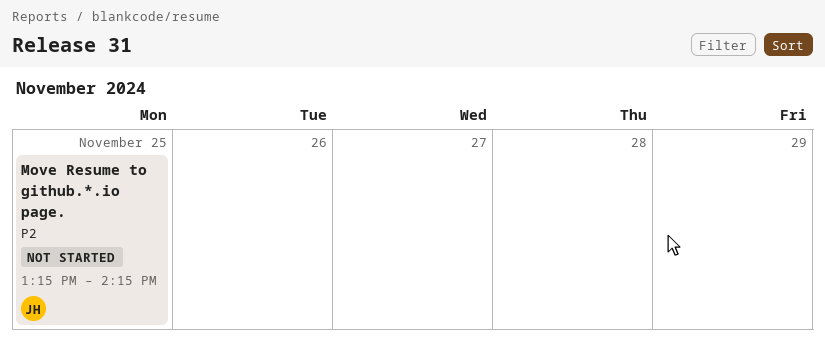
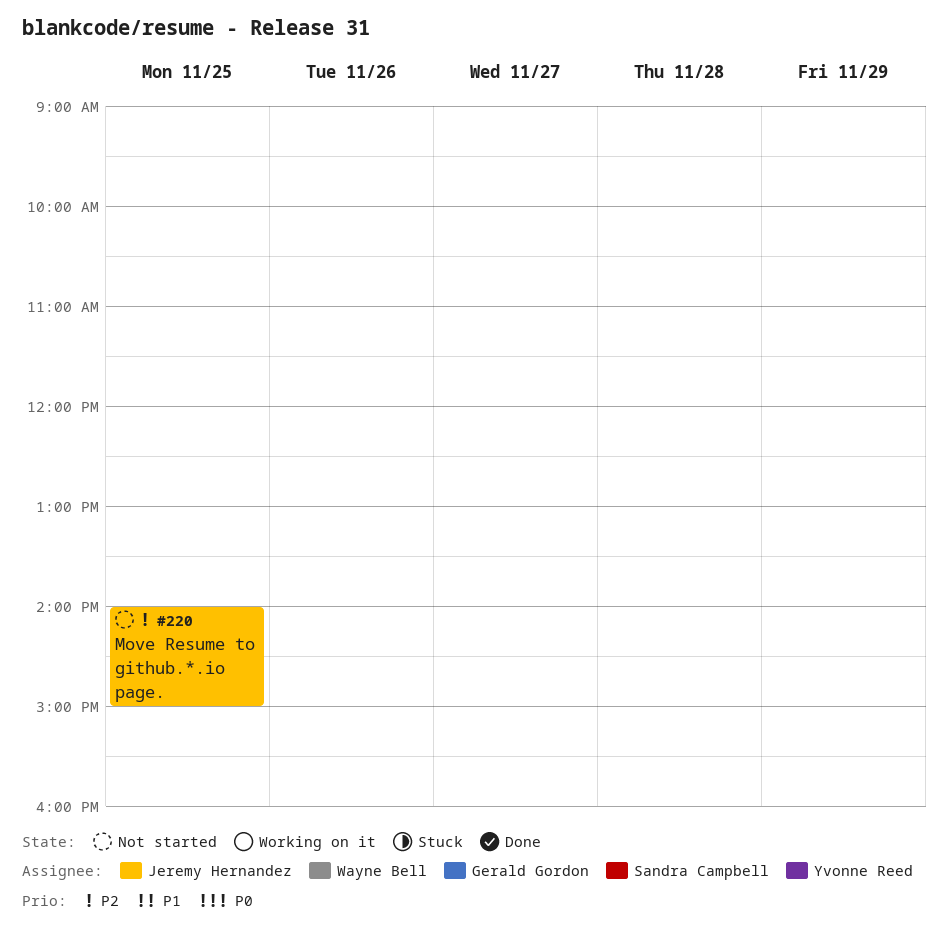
Move Resume to github.*.io page., begins: 13:15 -> 14:00
Move Resume to github.*.io page., ends: 14:15 -> 15:00

